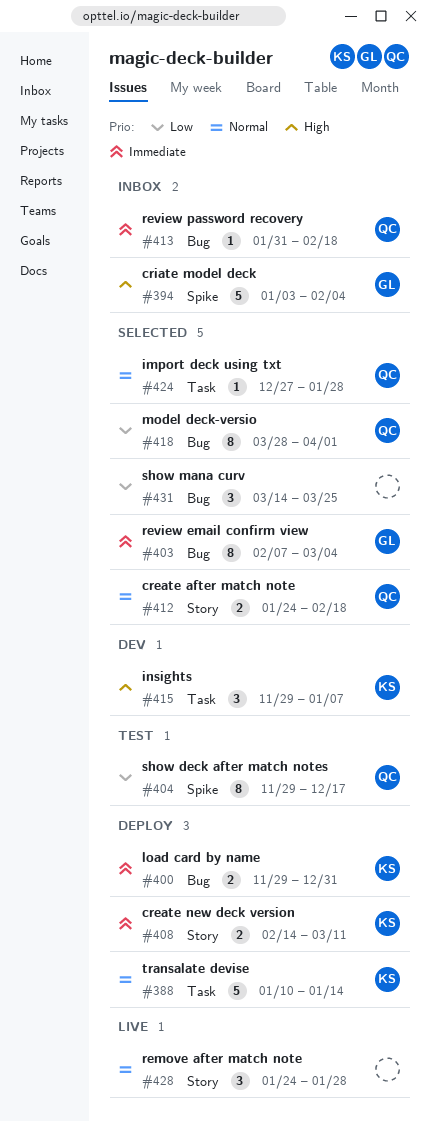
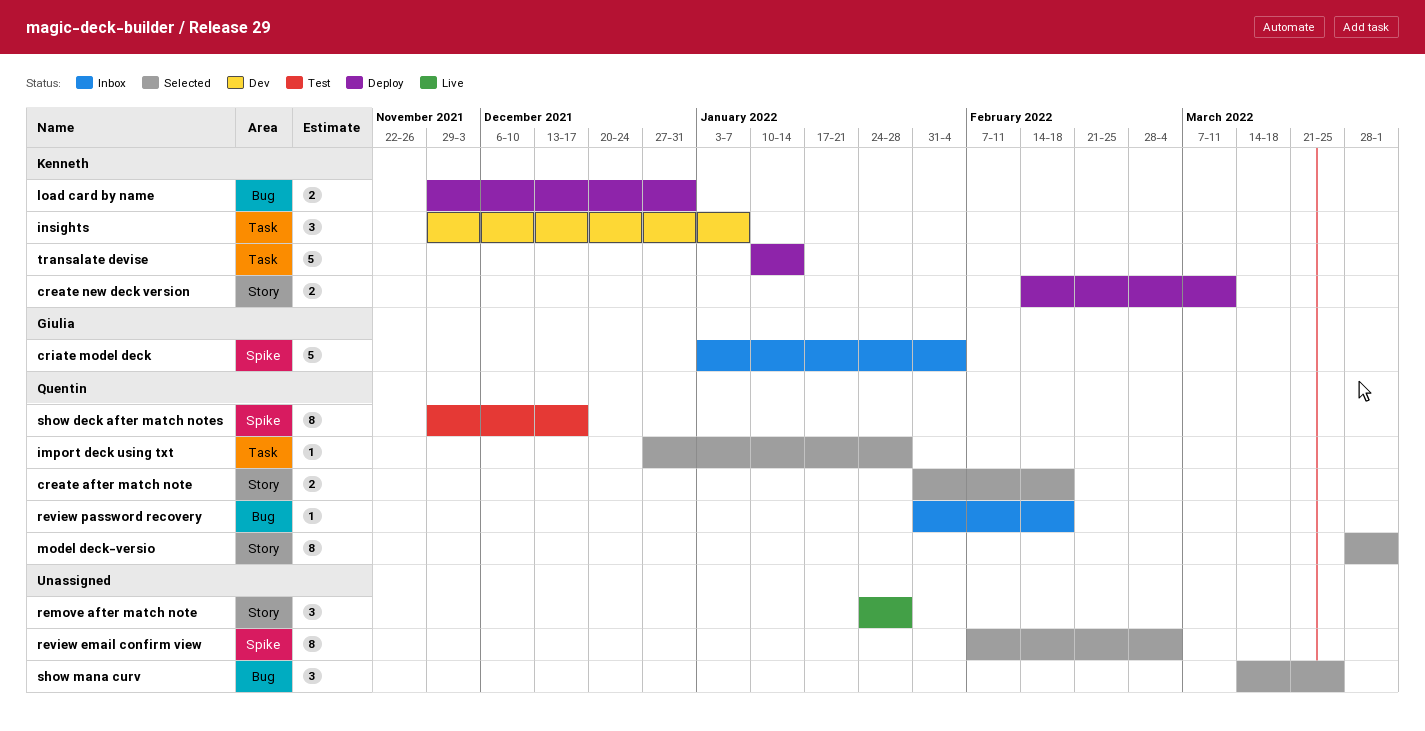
create after match note, start: Jan 24 -> Jan 31
model deck-versio, label: Bug -> Story
review email confirm view, owner: Giulia -> none
review email confirm view, label: Bug -> Spike

